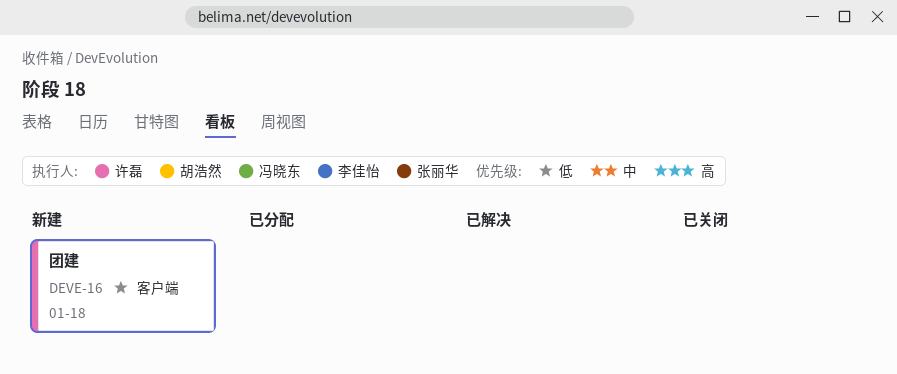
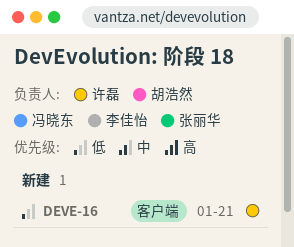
DEVE-16, due: Jan 18 -> Jan 21

